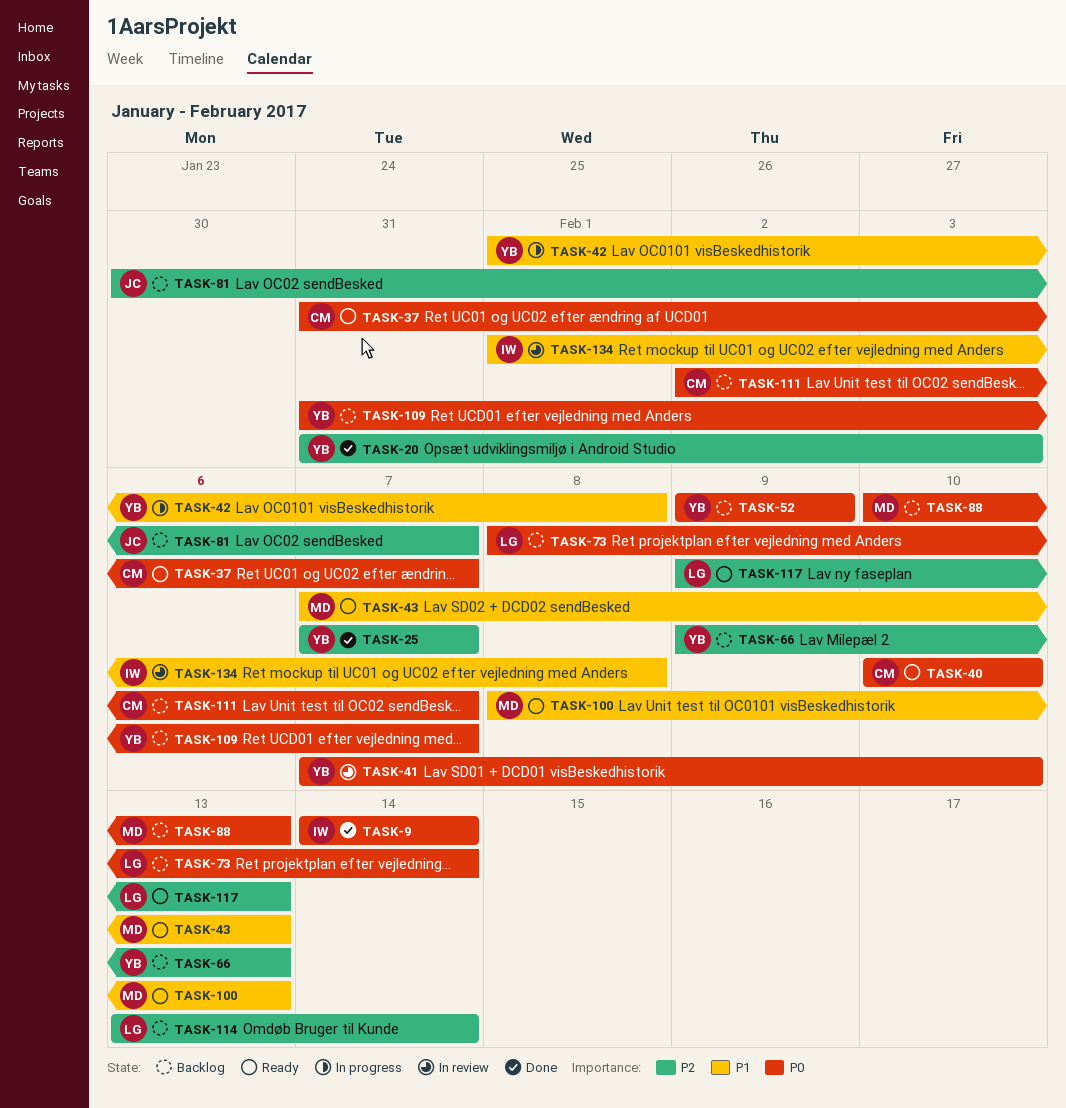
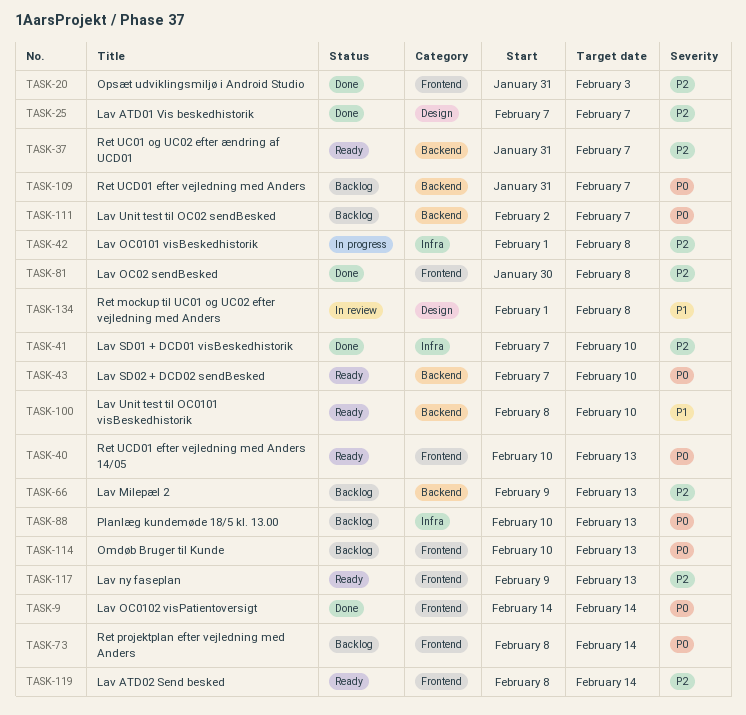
TASK-37, priority: P0 -> P2
TASK-40, due: Feb 10 -> Feb 13
TASK-41, status: In review -> Done
TASK-41, priority: P0 -> P2
TASK-42, priority: P1 -> P2
TASK-43, priority: P1 -> P0
TASK-43, due: Feb 13 -> Feb 10
TASK-52: present -> none
TASK-81, status: Backlog -> Done
TASK-81, due: Feb 7 -> Feb 8
TASK-100, due: Feb 13 -> Feb 10
TASK-114, priority: P2 -> P0
TASK-114, start: Feb 13 -> Feb 10
TASK-114, due: Feb 14 -> Feb 13
TASK-119: none -> present

